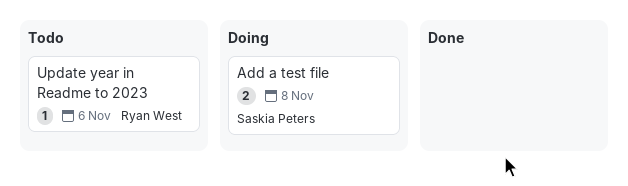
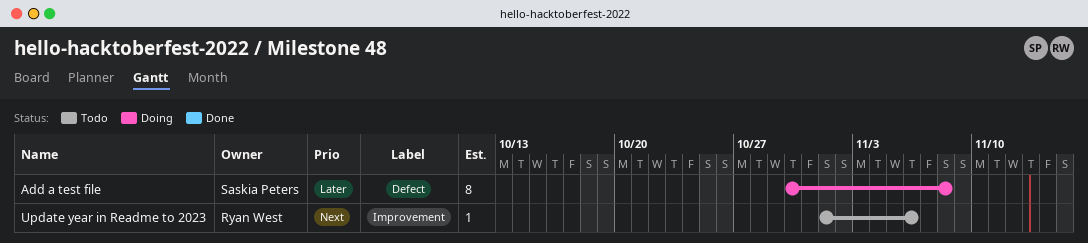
Add a test file, estimate: 2 -> 8

